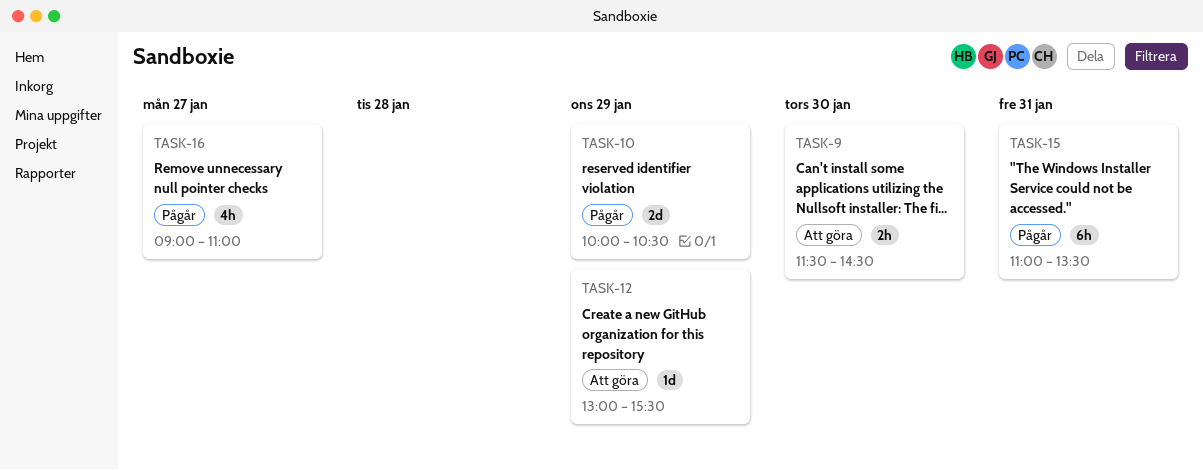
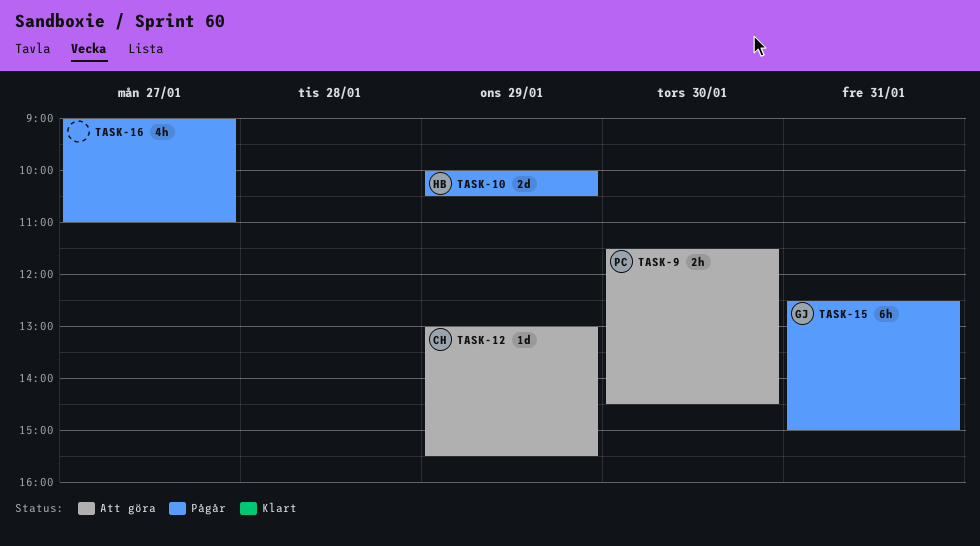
TASK-15, begins: 11:00 -> 12:30
TASK-15, ends: 13:30 -> 15:00

